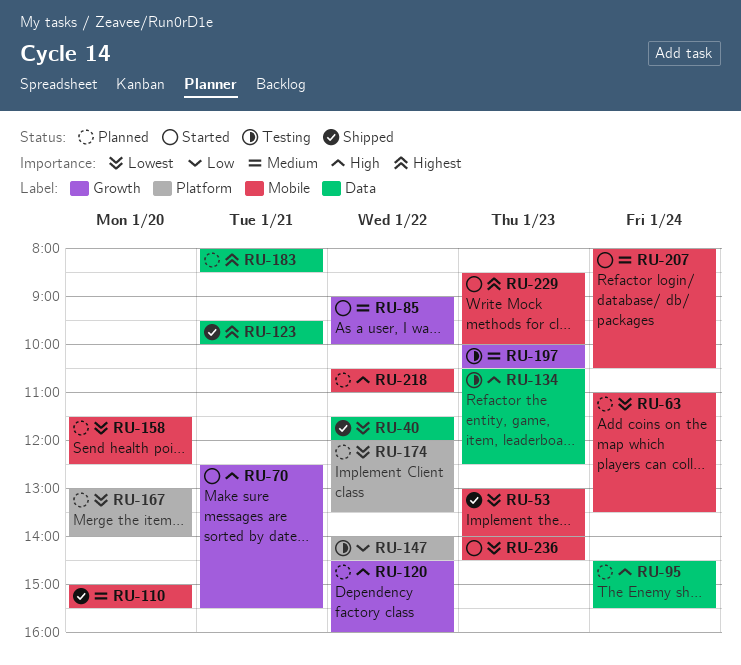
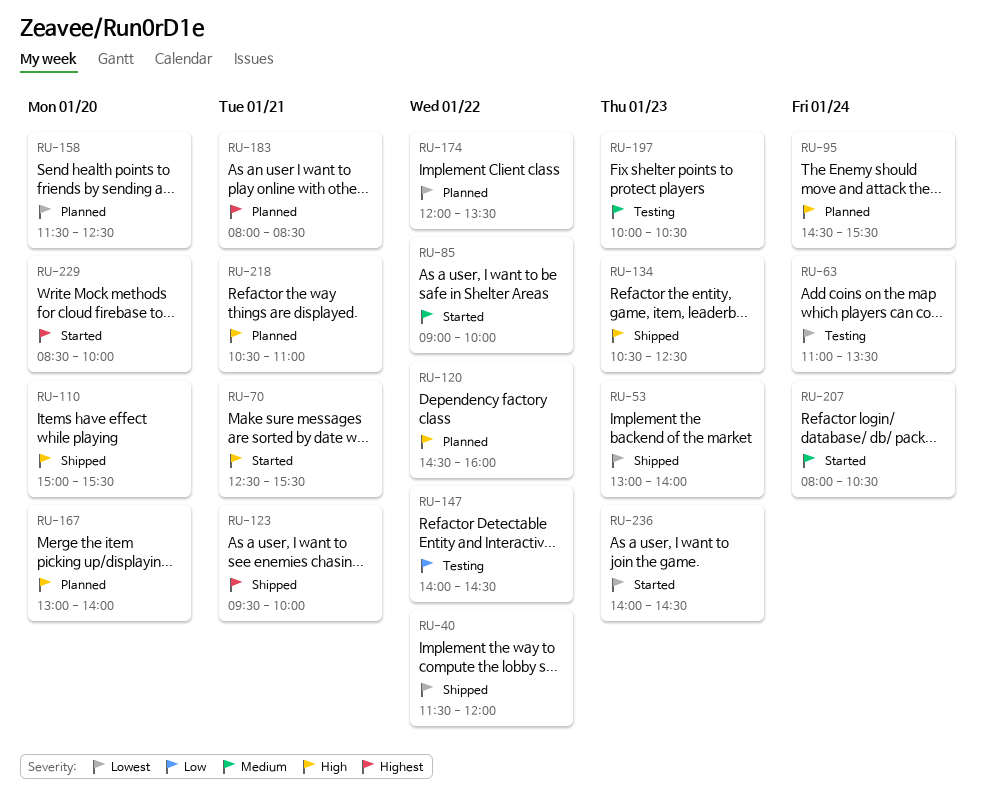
RU-63, status: Planned -> Testing
RU-110, priority: Medium -> High
RU-134, status: Testing -> Shipped
RU-167, priority: Lowest -> High
RU-218, day: Jan 22 -> Jan 21
RU-229, day: Jan 23 -> Jan 20

